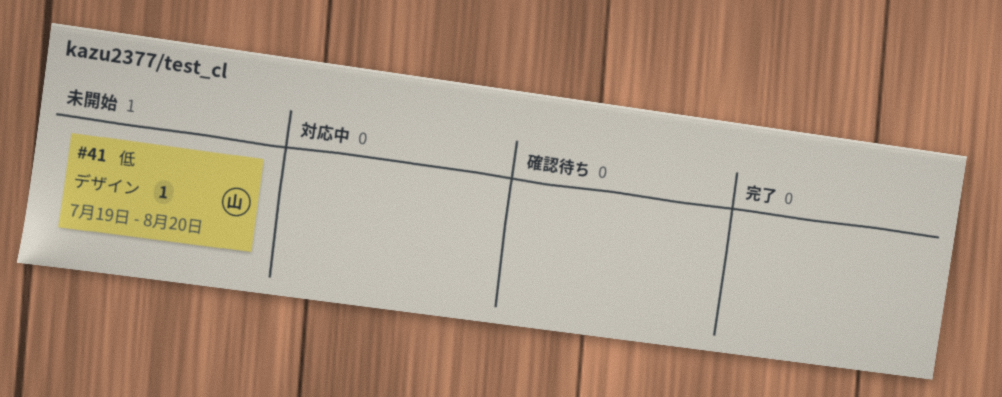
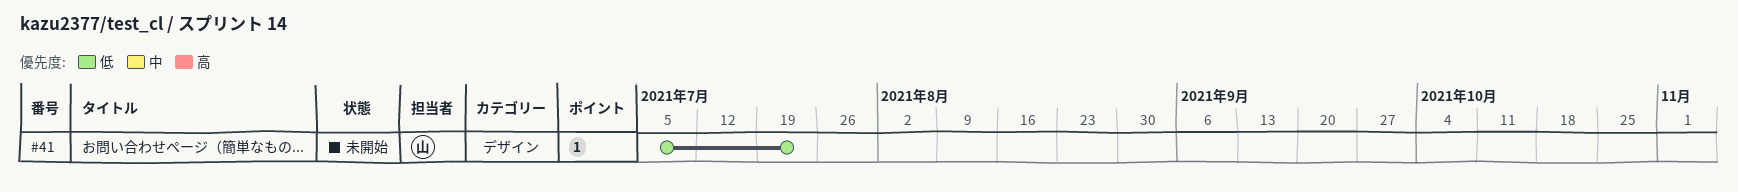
#41, start: Jul 19 -> Jul 5
#41, due: Aug 20 -> Jul 23

